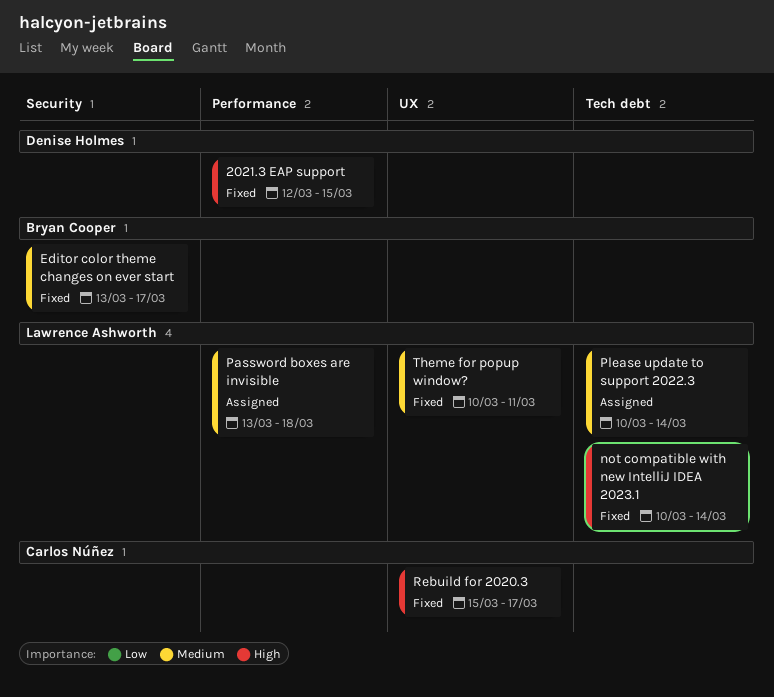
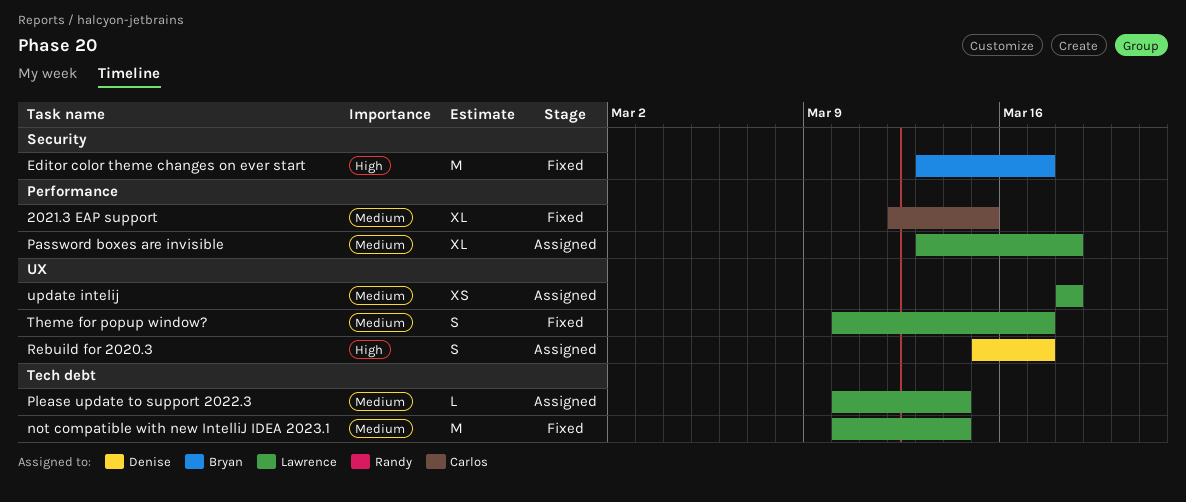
2021.3 EAP support, owner: Denise Holmes -> Carlos Núñez
2021.3 EAP support, priority: High -> Medium
Editor color theme changes on ever start, priority: Medium -> High
not compatible with new IntelliJ IDEA 2023.1, priority: High -> Medium
Rebuild for 2020.3, status: Fixed -> Assigned
Rebuild for 2020.3, owner: Carlos Núñez -> Denise Holmes
Theme for popup window?, due: Mar 11 -> Mar 17
update intelij: none -> present

